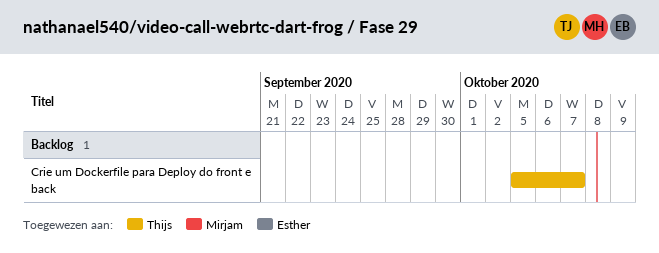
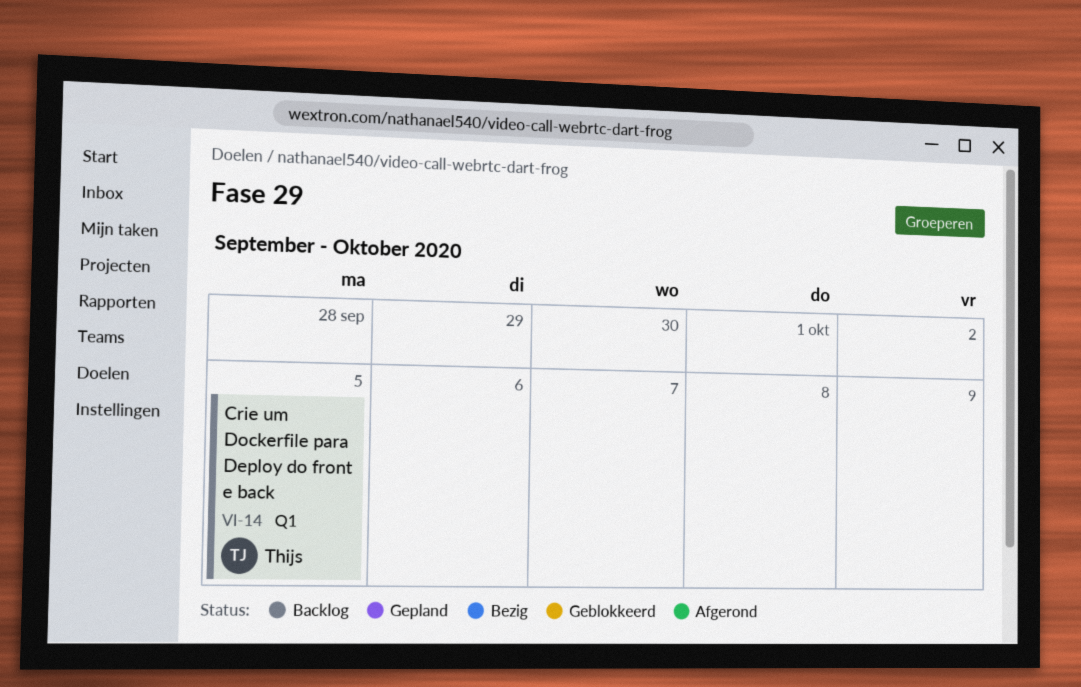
Crie um Dockerfile para Deploy do front e back, due: Oct 7 -> Oct 5

